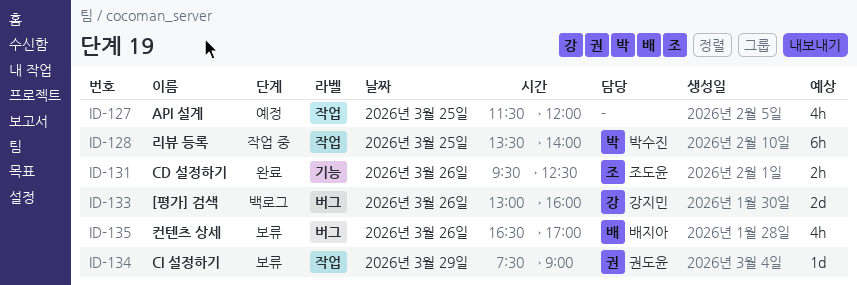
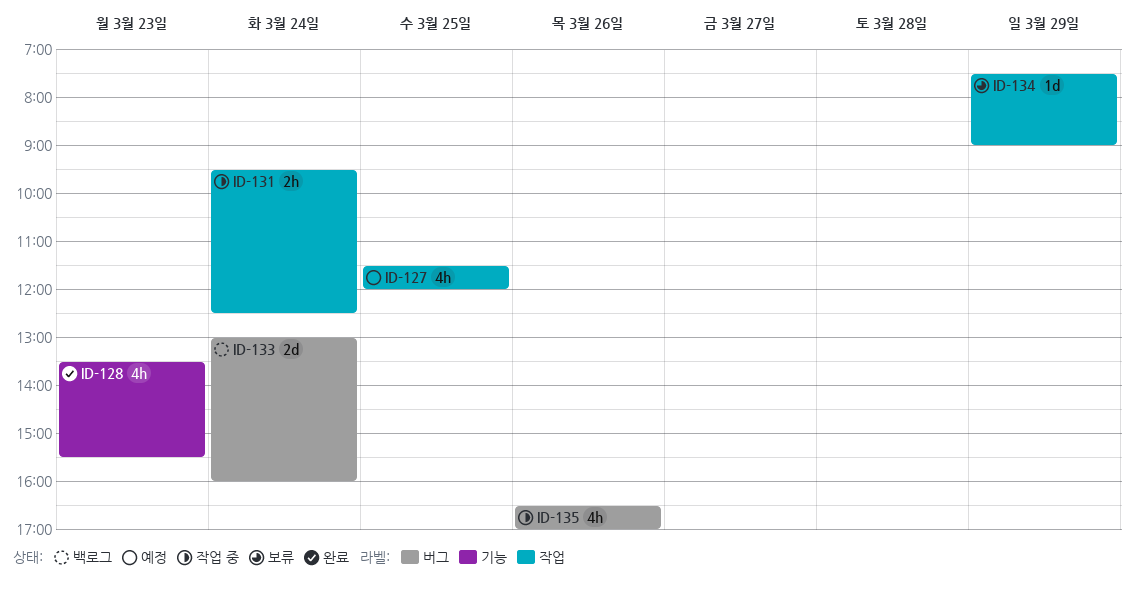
ID-128, status: 작업 중 -> 완료
ID-128, label: 작업 -> 기능
ID-128, estimate: 6h -> 4h
ID-128, day: Mar 25 -> Mar 23
ID-128, ends: 14:00 -> 15:30
ID-131, status: 완료 -> 작업 중
ID-131, label: 기능 -> 작업
ID-131, day: Mar 26 -> Mar 24
ID-133, day: Mar 26 -> Mar 24
ID-135, status: 보류 -> 작업 중

